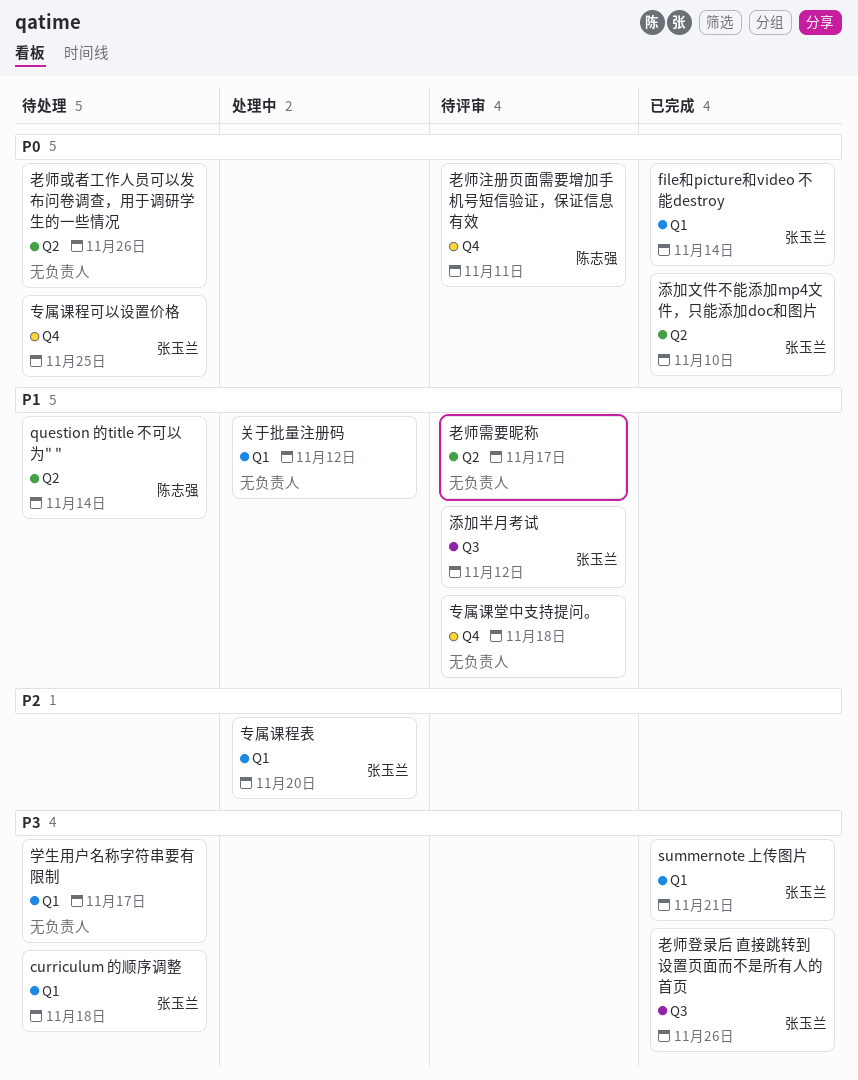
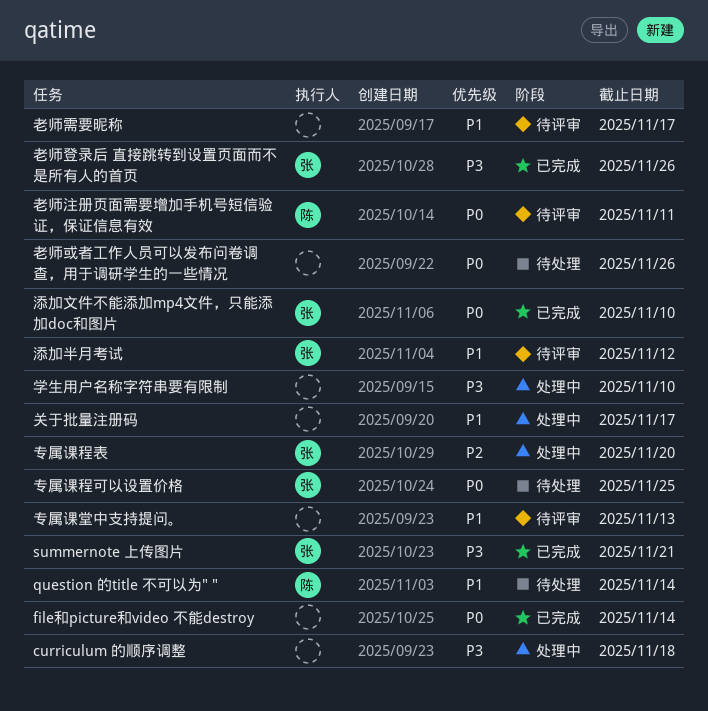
curriculum 的顺序调整, status: 待处理 -> 处理中
curriculum 的顺序调整, owner: 张玉兰 -> none
file和picture和video 不能destroy, owner: 张玉兰 -> none
专属课堂中支持提问。, due: Nov 18 -> Nov 13
关于批量注册码, due: Nov 12 -> Nov 17
学生用户名称字符串要有限制, status: 待处理 -> 处理中
学生用户名称字符串要有限制, due: Nov 17 -> Nov 10

